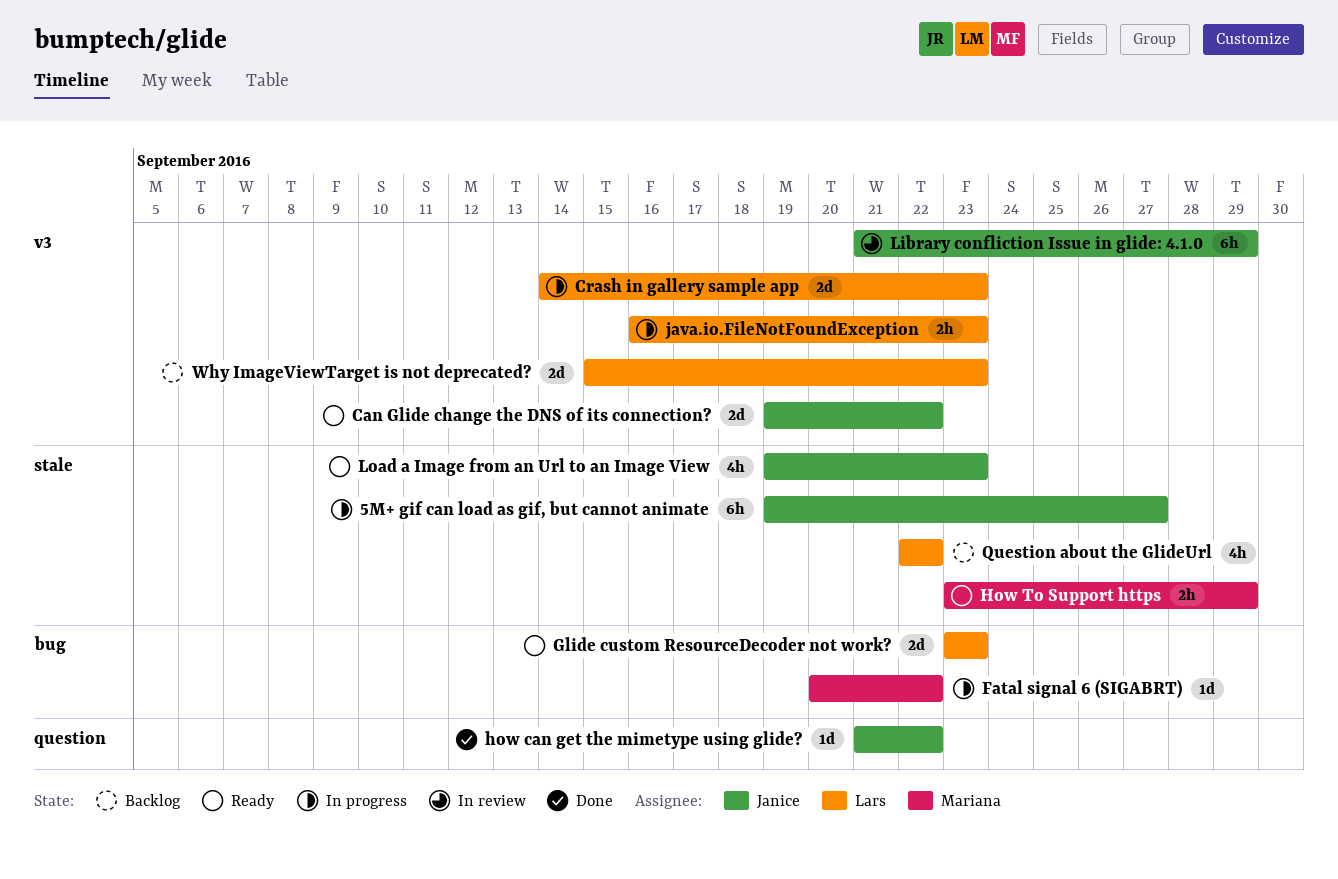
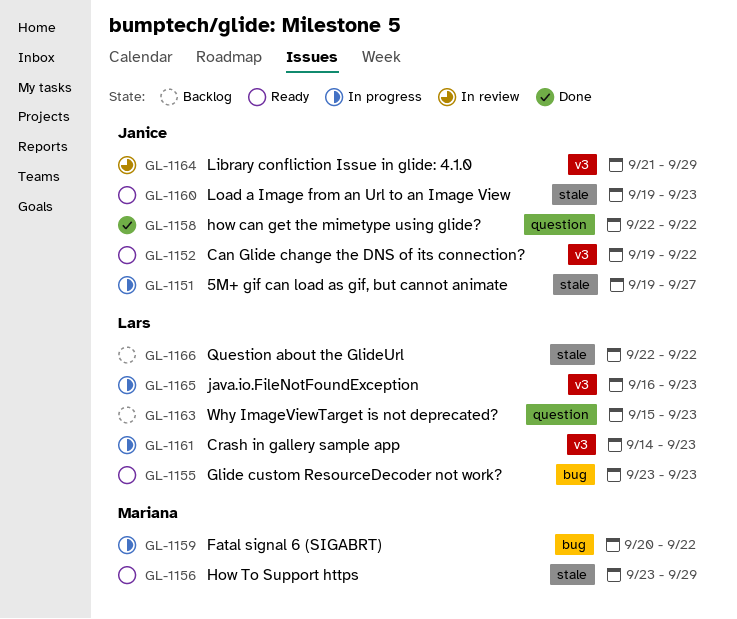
how can get the mimetype using glide?, start: Sep 21 -> Sep 22
Why ImageViewTarget is not deprecated?, label: v3 -> question

